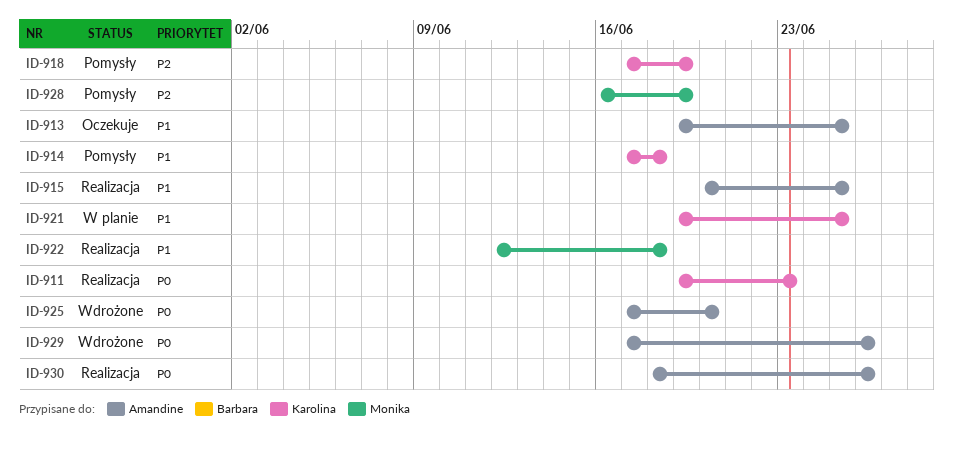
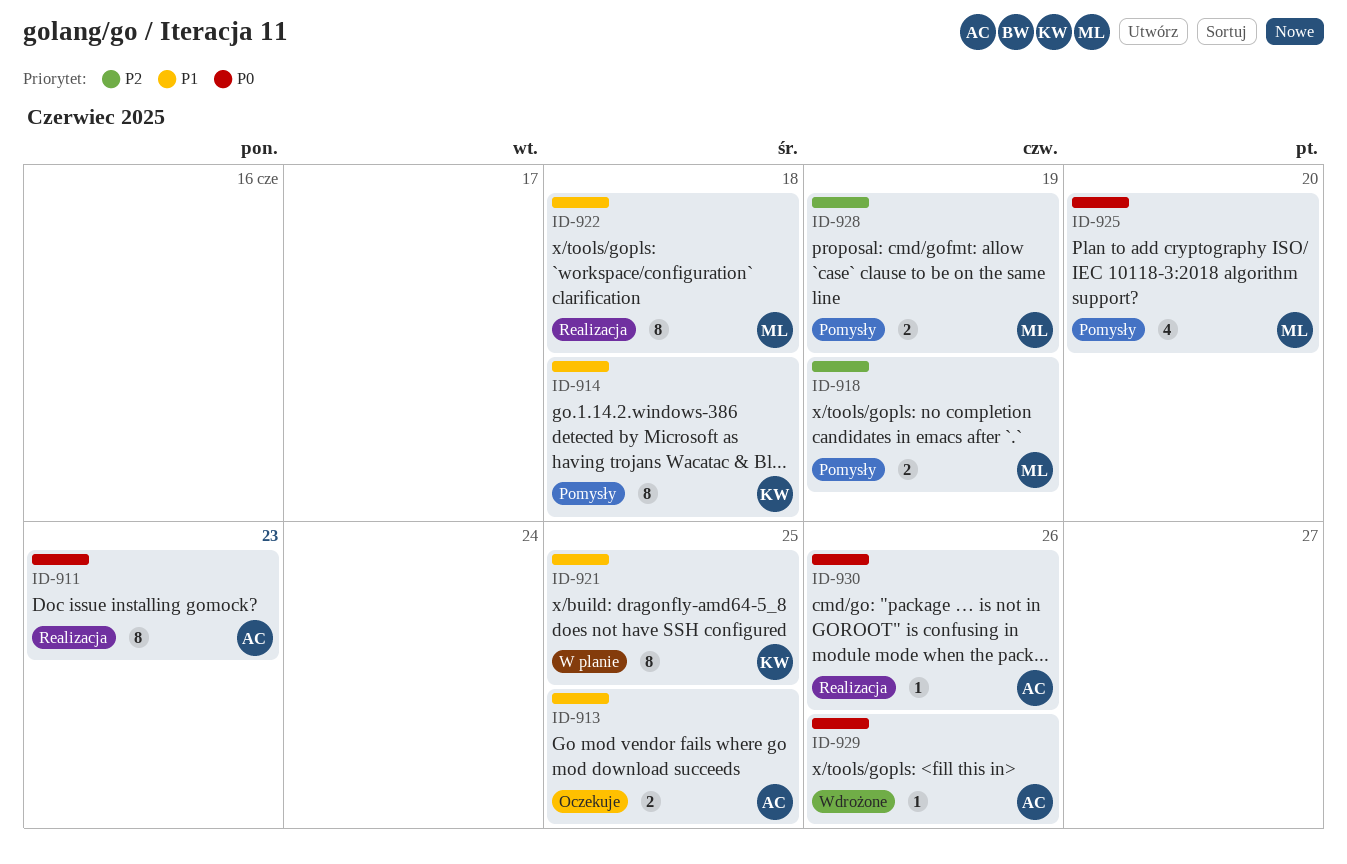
ID-911, owner: Karolina -> Amandine
ID-915: present -> none
ID-918, owner: Karolina -> Monika
ID-925, status: Wdrożone -> Pomysły
ID-925, owner: Amandine -> Monika

